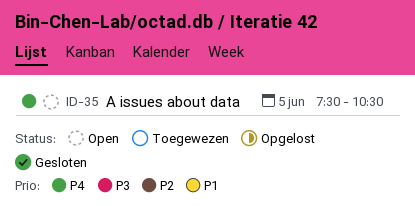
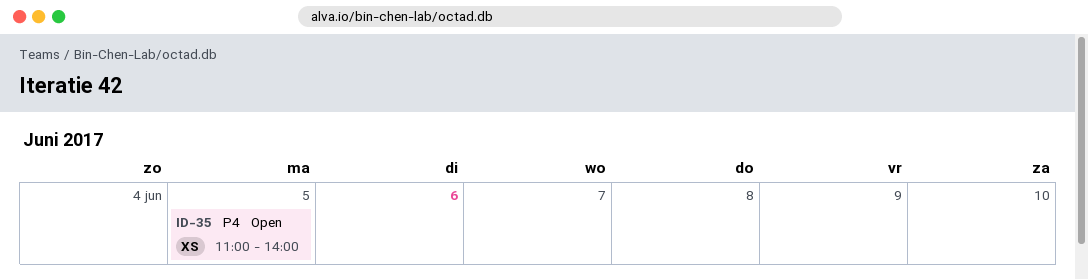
ID-35, begins: 07:30 -> 11:00
ID-35, ends: 10:30 -> 14:00

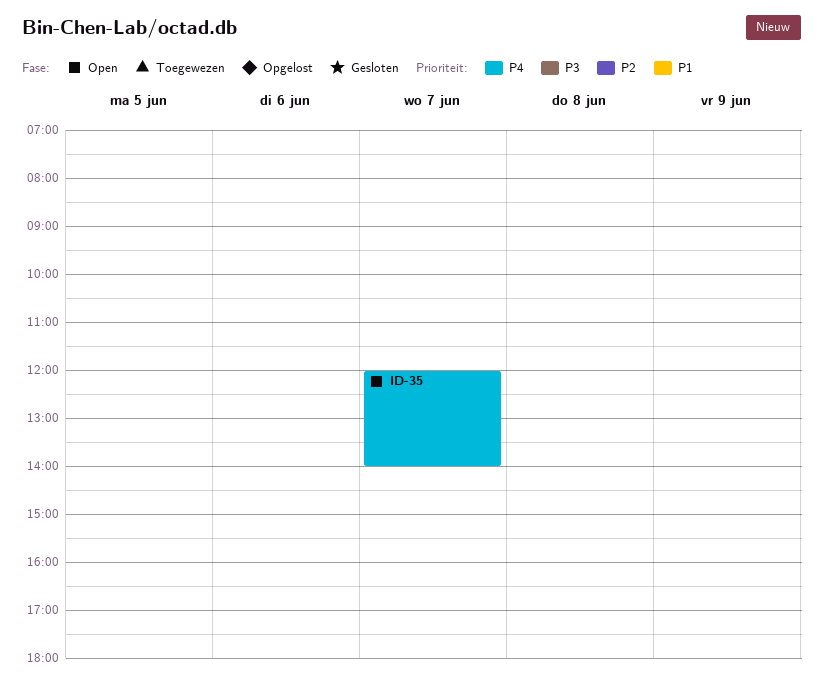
ID-35, day: Jun 5 -> Jun 7
ID-35, begins: 11:00 -> 12:00

